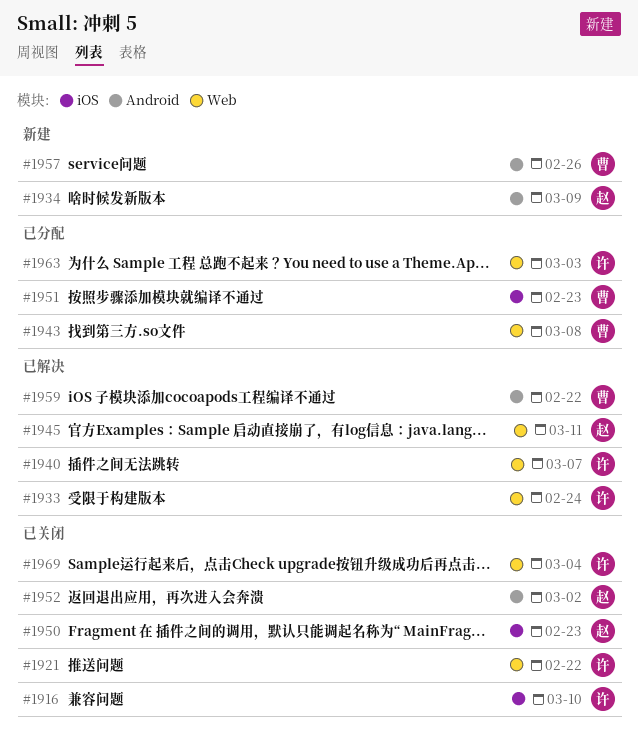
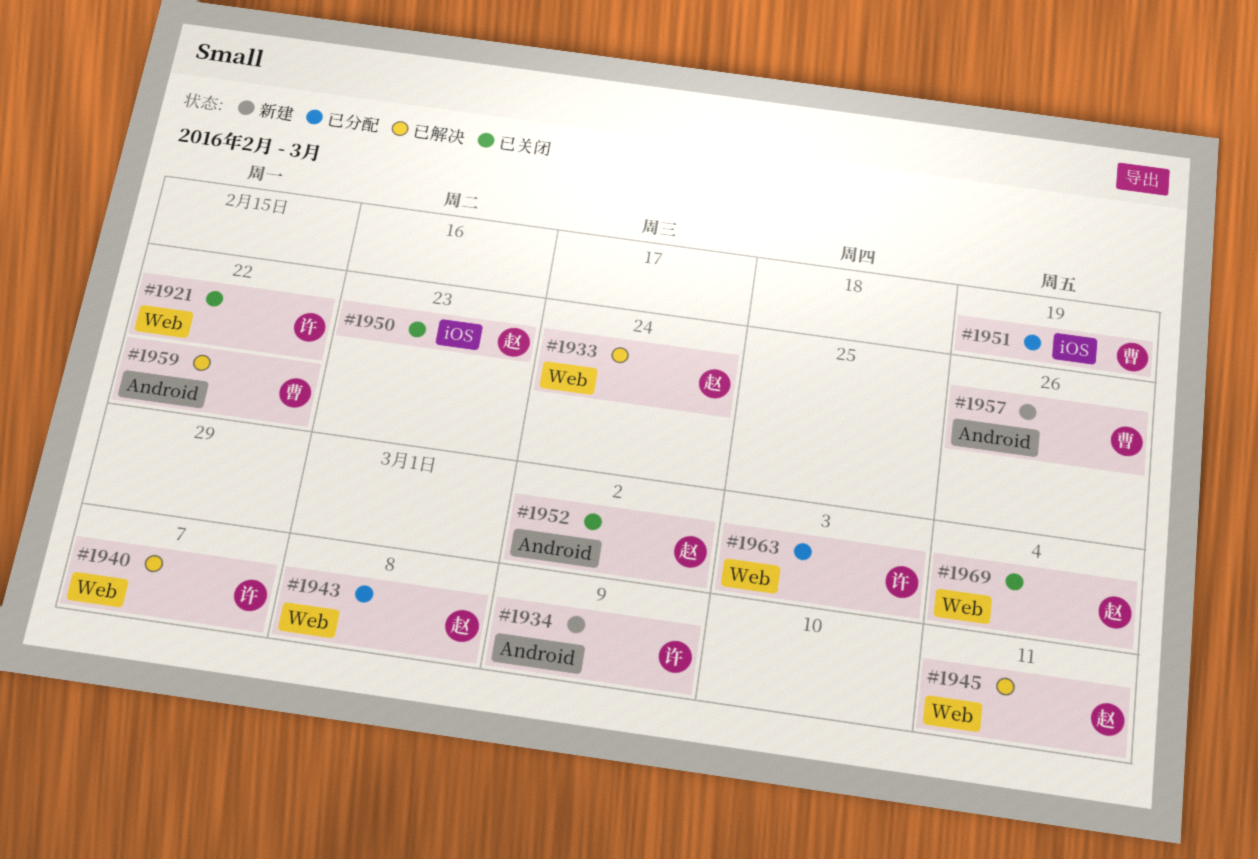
#1916: present -> none
#1933, owner: 许 -> 赵
#1934, owner: 赵 -> 许
#1943, owner: 曹 -> 赵
#1951, due: Feb 23 -> Feb 19
#1969, owner: 许 -> 赵

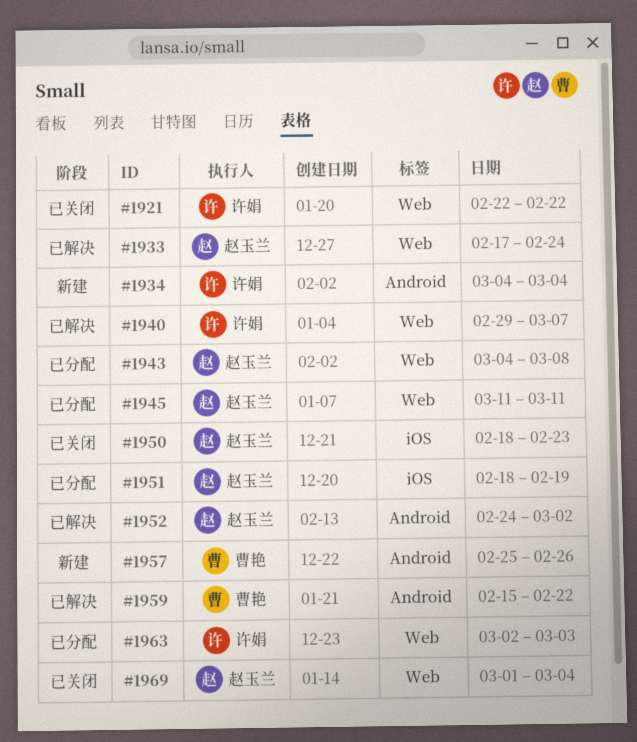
#1934, due: Mar 9 -> Mar 4
#1945, status: 已解决 -> 已分配
#1951, owner: 曹艳 -> 赵玉兰
#1952, status: 已关闭 -> 已解决

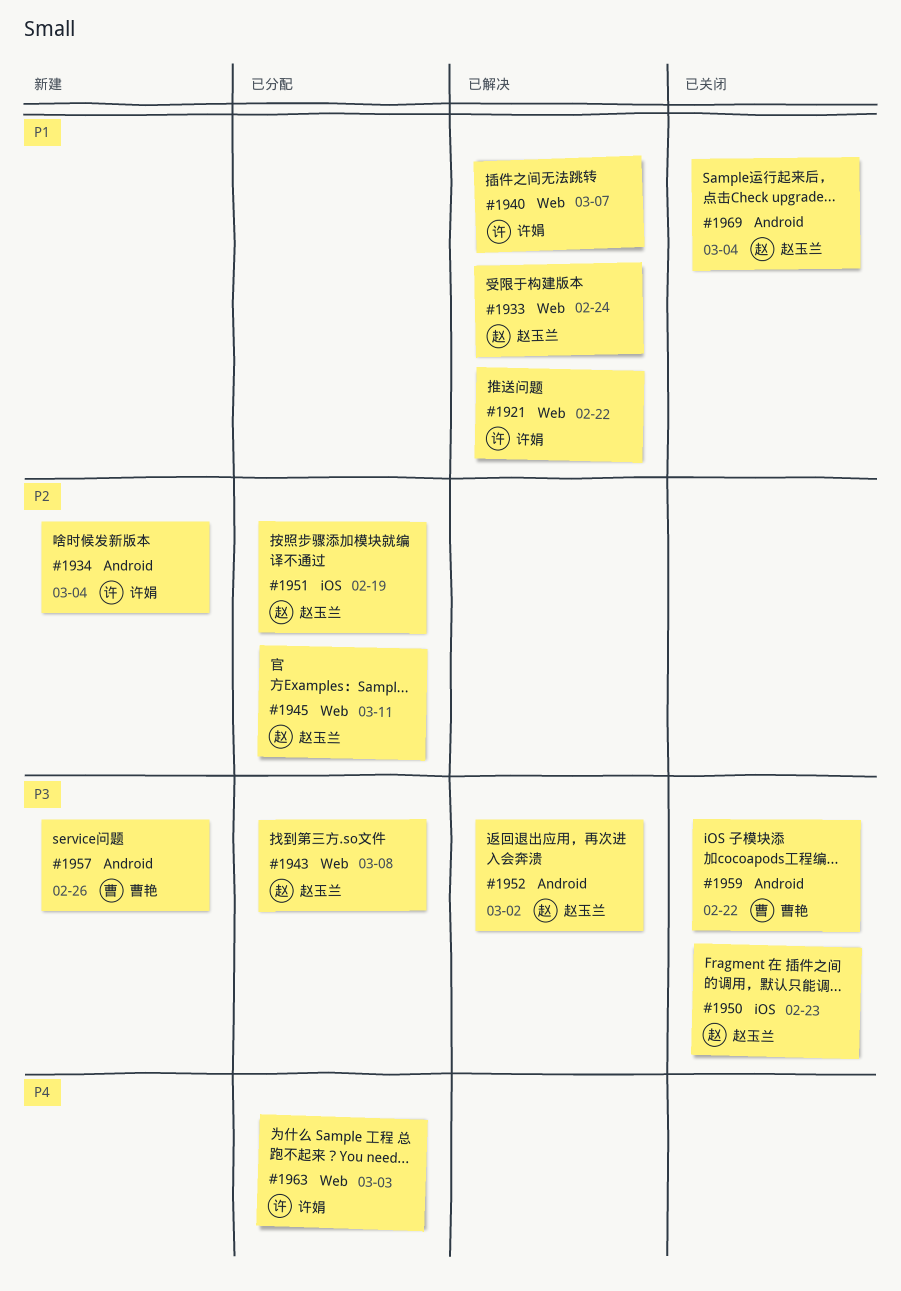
#1921, status: 已关闭 -> 已解决
#1959, status: 已解决 -> 已关闭
#1969, label: Web -> Android

